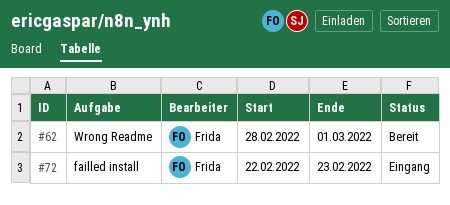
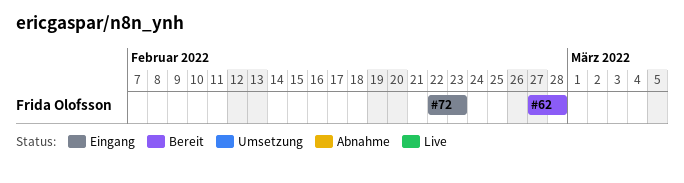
#62, start: Feb 28 -> Feb 27
#62, due: Mar 1 -> Feb 28

